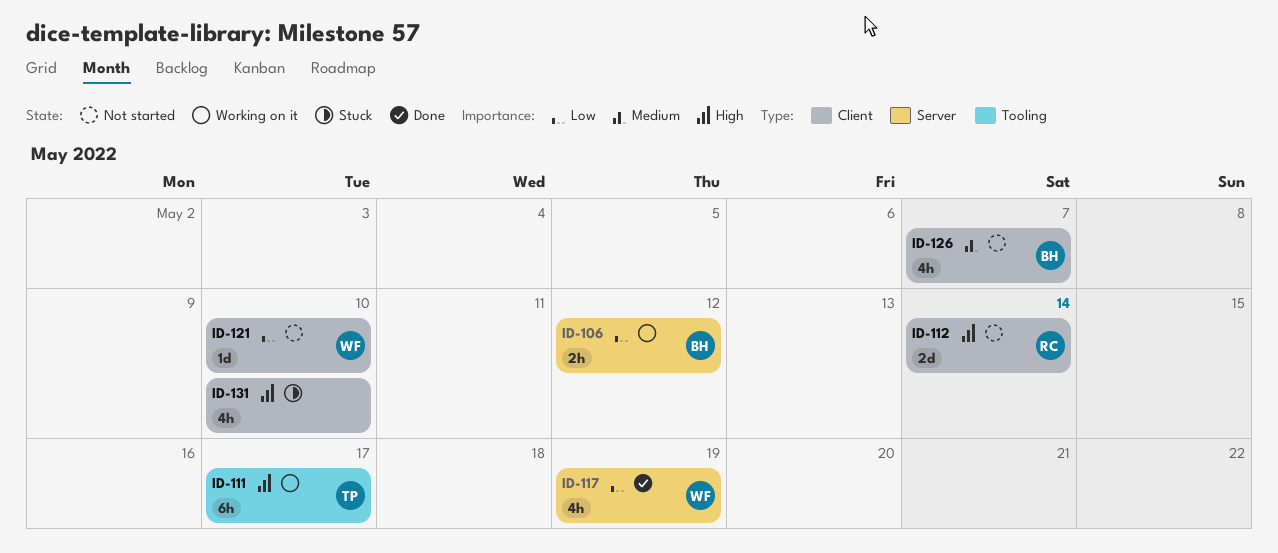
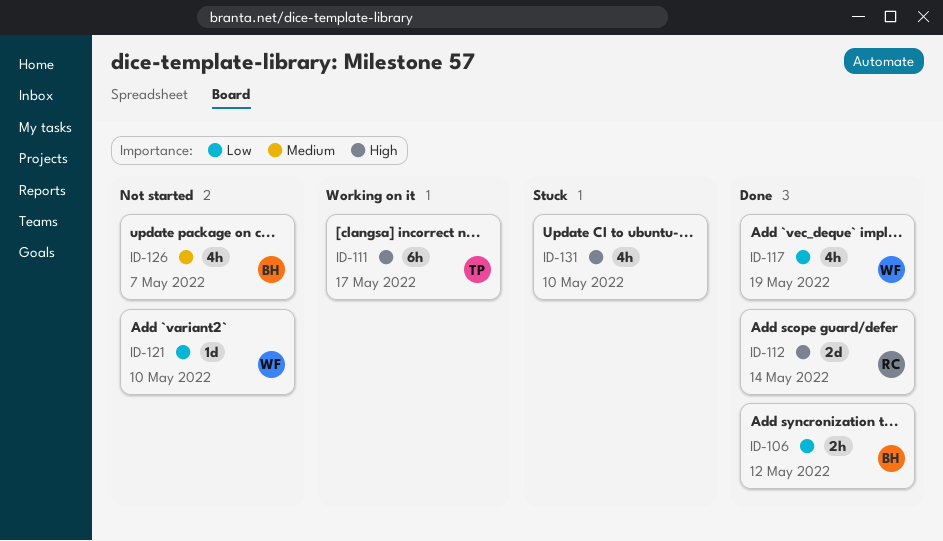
ID-106, status: Working on it -> Done
ID-112, status: Not started -> Done

